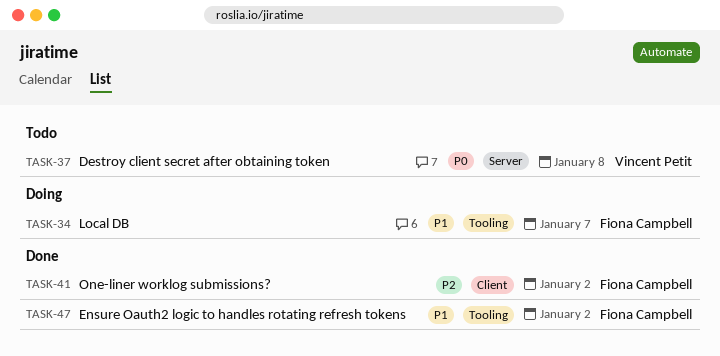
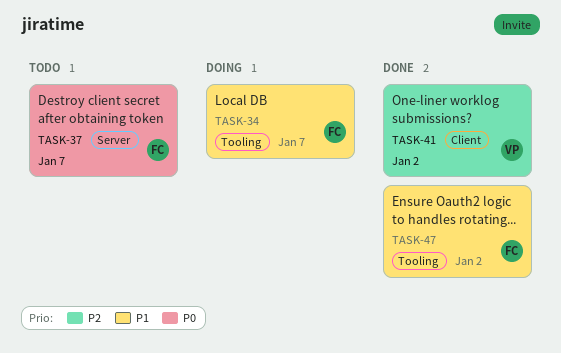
TASK-37, owner: Vincent Petit -> Fiona Campbell
TASK-37, due: Jan 8 -> Jan 7
TASK-41, owner: Fiona Campbell -> Vincent Petit

